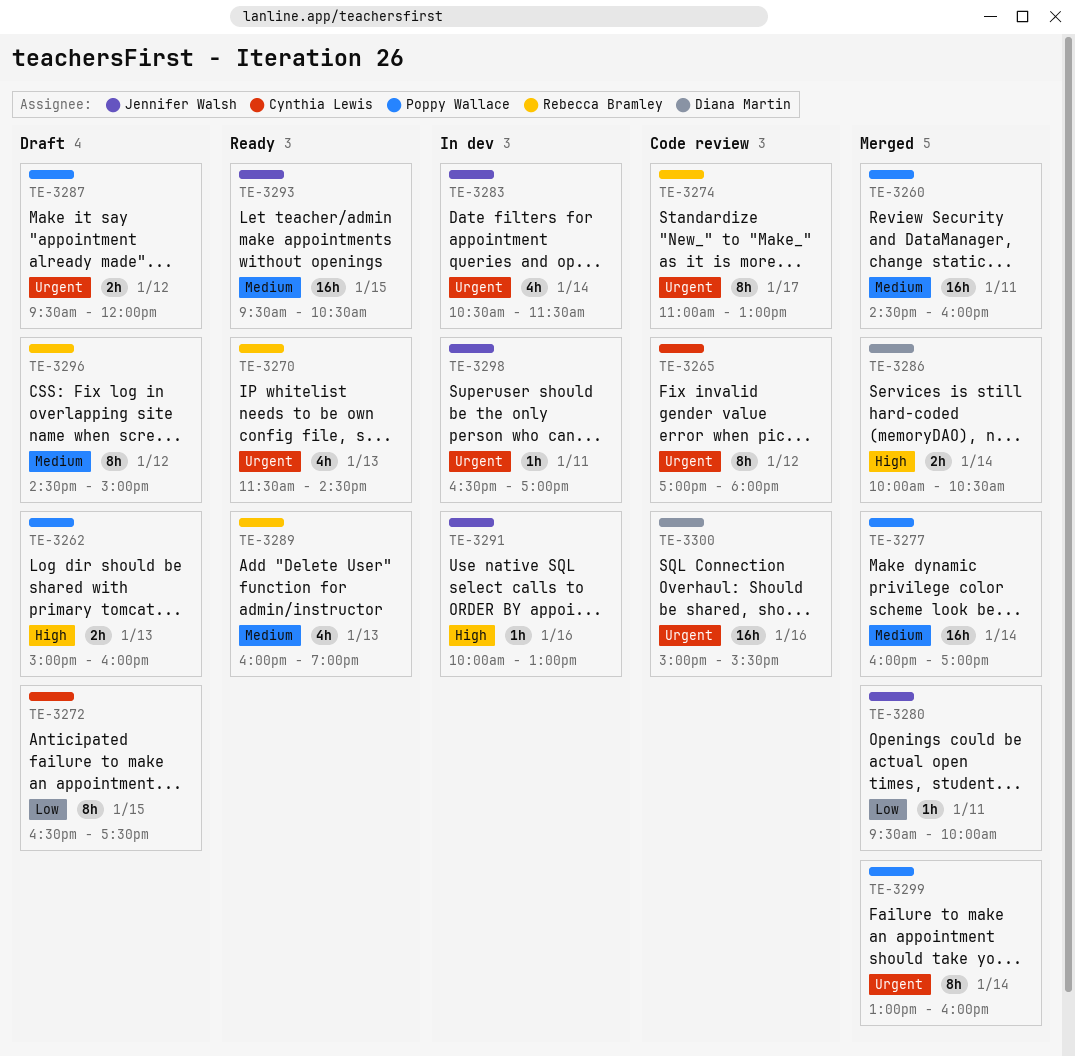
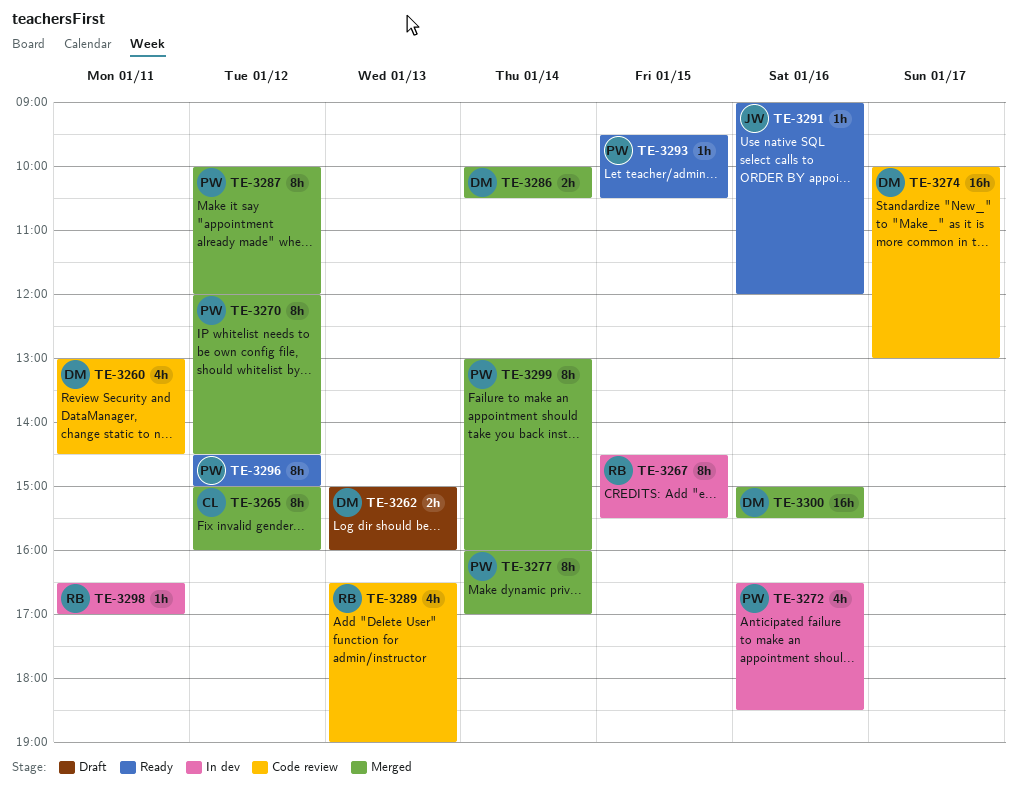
TE-3260, status: Merged -> Code review
TE-3260, owner: Poppy Wallace -> Diana Martin
TE-3260, estimate: 16h -> 4h
TE-3260, begins: 14:30 -> 13:00
TE-3260, ends: 16:00 -> 14:30
TE-3262, owner: Poppy Wallace -> Diana Martin
TE-3265, status: Code review -> Merged
TE-3265, begins: 17:00 -> 15:00
TE-3265, ends: 18:00 -> 16:00
TE-3267: none -> present
TE-3270, status: Ready -> Merged
TE-3270, owner: Rebecca Bramley -> Poppy Wallace
TE-3270, estimate: 4h -> 8h
TE-3270, day: Jan 13 -> Jan 12
TE-3270, begins: 11:30 -> 12:00
TE-3272, status: Draft -> In dev
TE-3272, owner: Cynthia Lewis -> Poppy Wallace
TE-3272, estimate: 8h -> 4h
TE-3272, day: Jan 15 -> Jan 16
TE-3272, ends: 17:30 -> 18:30
TE-3274, owner: Rebecca Bramley -> Diana Martin
TE-3274, estimate: 8h -> 16h
TE-3274, begins: 11:00 -> 10:00
TE-3277, estimate: 16h -> 8h
TE-3280: present -> none
TE-3283: present -> none
TE-3287, status: Draft -> Merged
TE-3287, estimate: 2h -> 8h
TE-3287, begins: 09:30 -> 10:00
TE-3289, status: Ready -> Code review
TE-3289, begins: 16:00 -> 16:30
TE-3291, status: In dev -> Ready
TE-3291, begins: 10:00 -> 09:00
TE-3291, ends: 13:00 -> 12:00
TE-3293, owner: Jennifer Walsh -> Poppy Wallace
TE-3293, estimate: 16h -> 1h
TE-3296, status: Draft -> Ready
TE-3296, owner: Rebecca Bramley -> Poppy Wallace
TE-3298, owner: Jennifer Walsh -> Rebecca Bramley
TE-3300, status: Code review -> Merged

